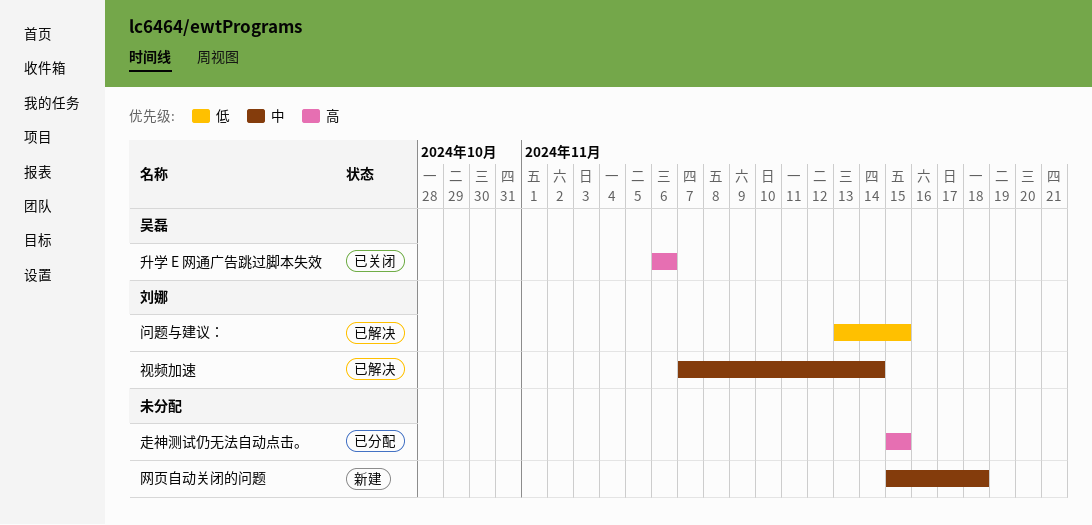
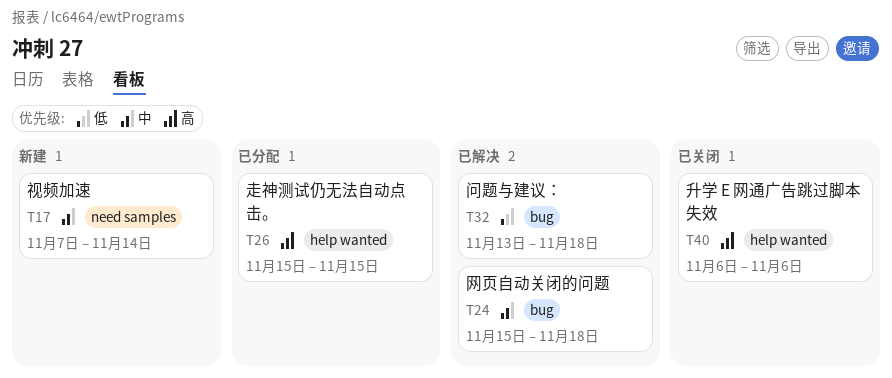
网页自动关闭的问题, status: 新建 -> 已解决
视频加速, status: 已解决 -> 新建
问题与建议：, due: Nov 15 -> Nov 18

